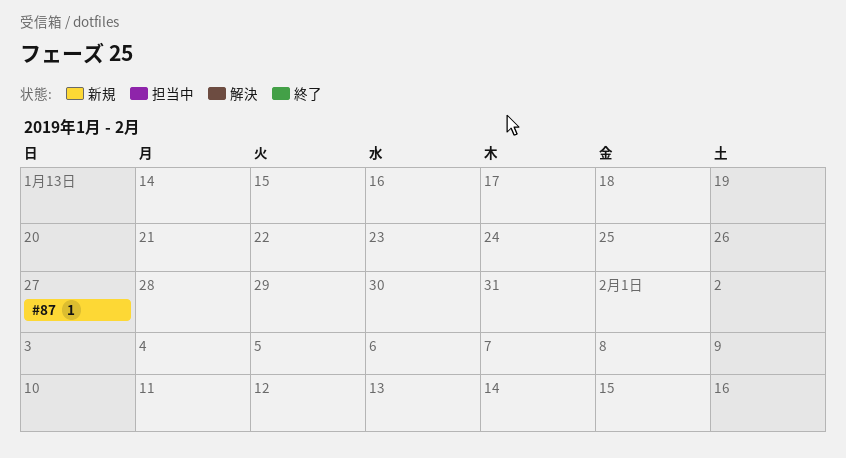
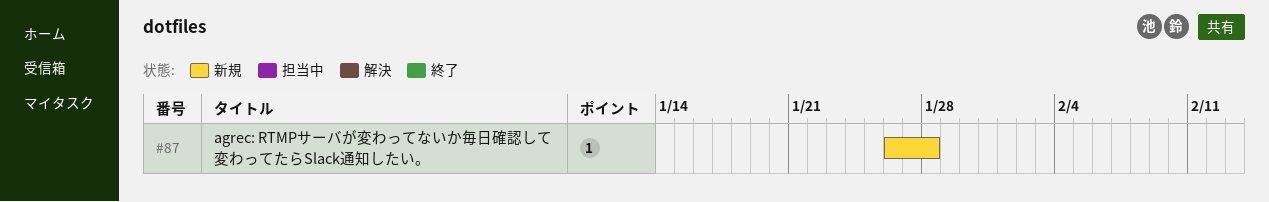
#87, start: Jan 27 -> Jan 26
#87, due: Jan 27 -> Jan 28

